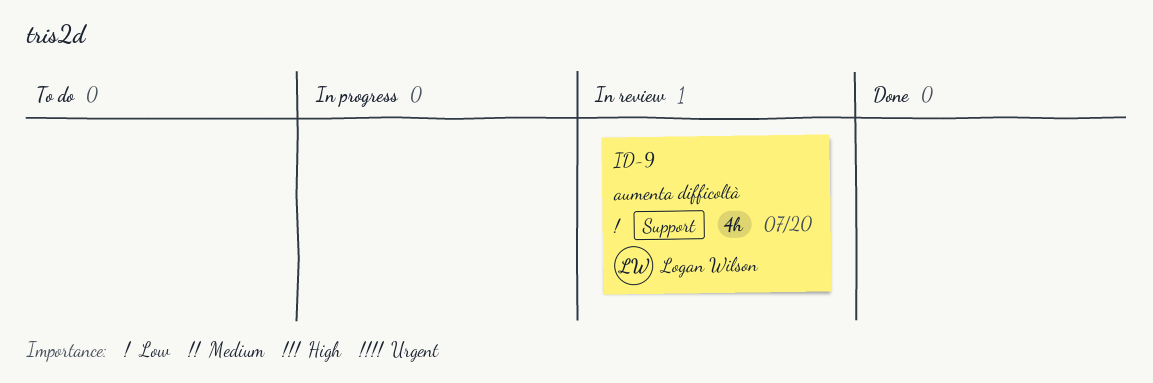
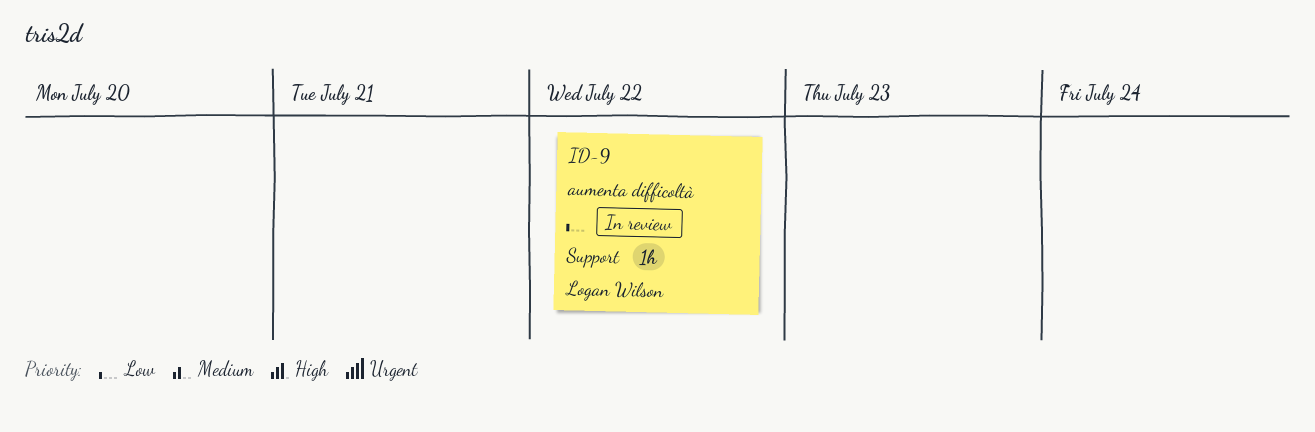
ID-9, estimate: 4h -> 1h
ID-9, due: Jul 20 -> Jul 22

